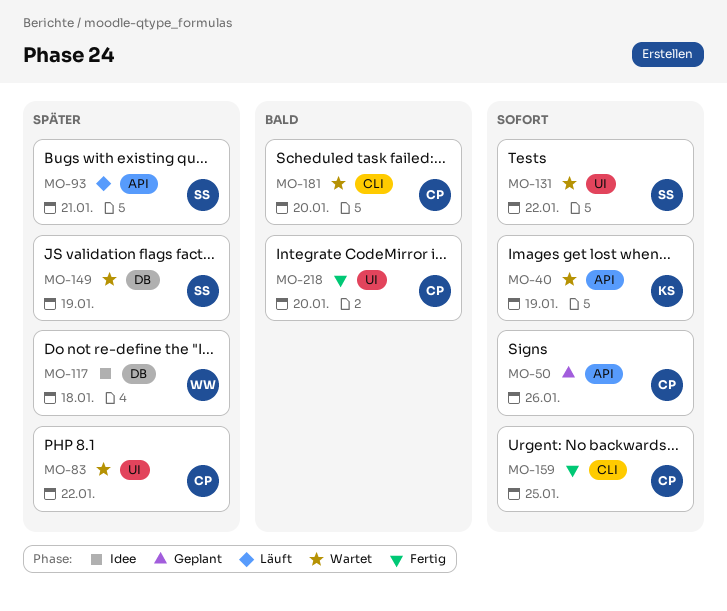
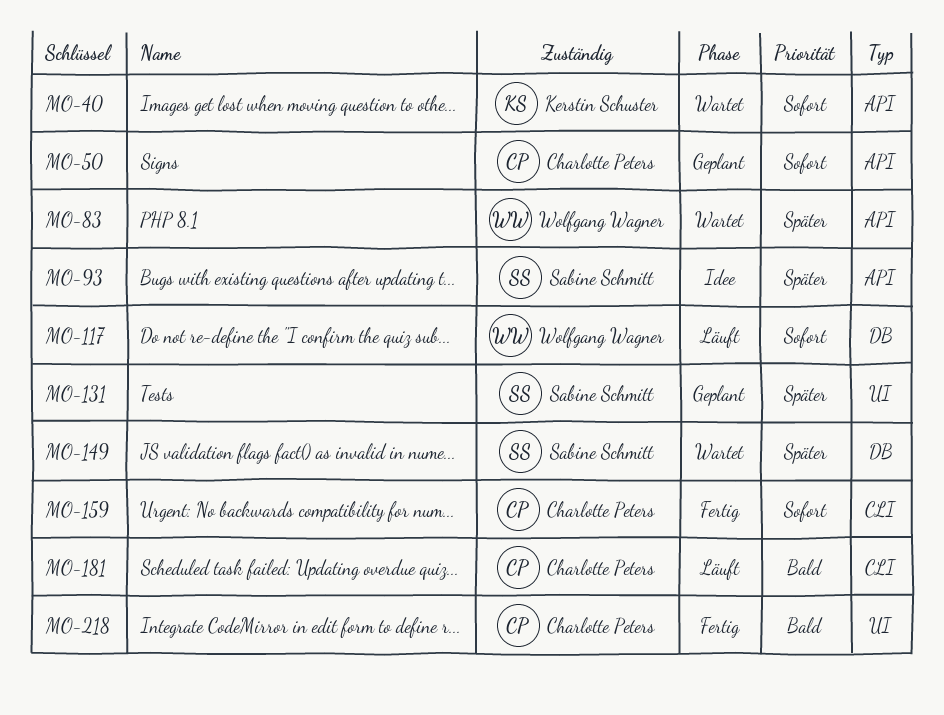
MO-83, owner: Charlotte Peters -> Wolfgang Wagner
MO-83, label: UI -> API
MO-93, status: Läuft -> Idee
MO-117, status: Idee -> Läuft
MO-117, priority: Später -> Sofort
MO-131, status: Wartet -> Geplant
MO-131, priority: Sofort -> Später
MO-181, status: Wartet -> Läuft

